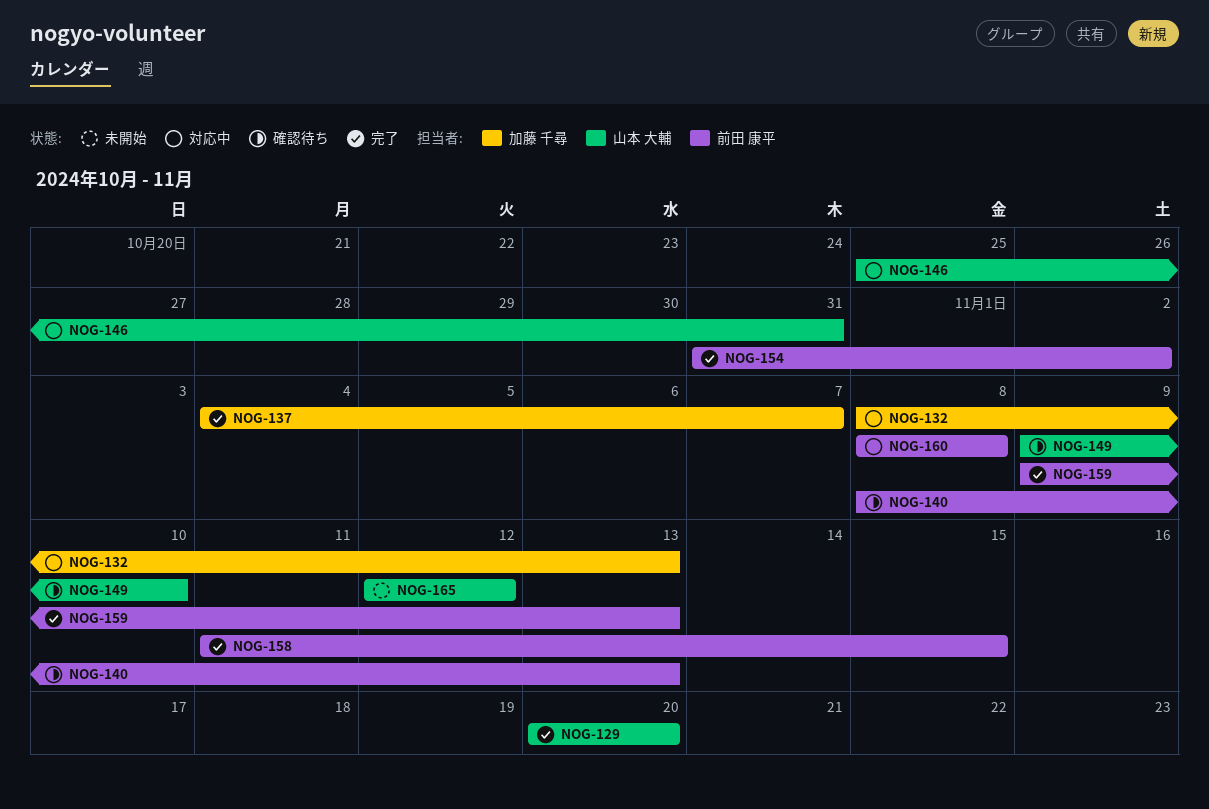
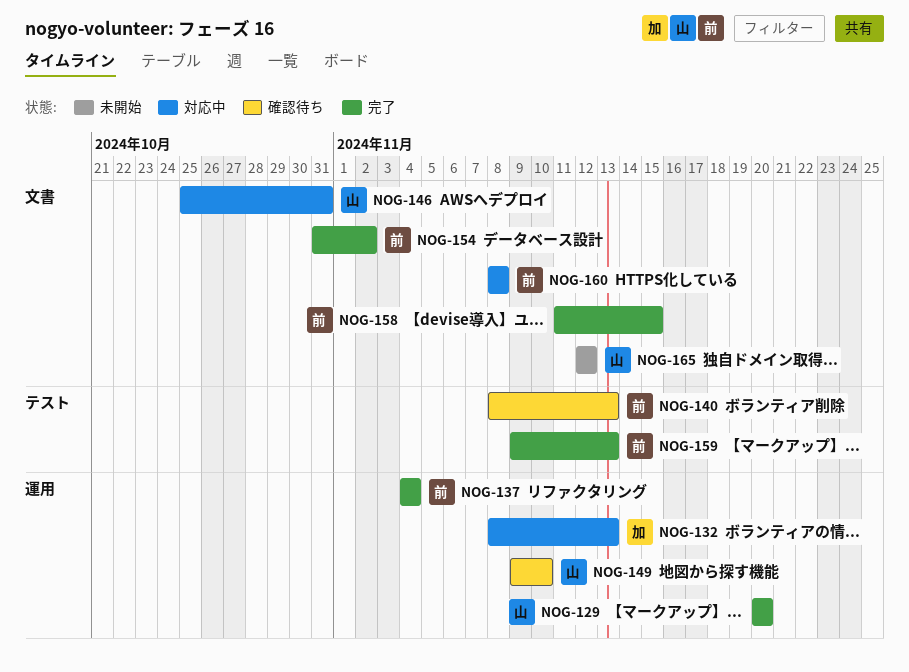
NOG-137, owner: 加藤 千尋 -> 前田 康平
NOG-137, due: Nov 7 -> Nov 4

